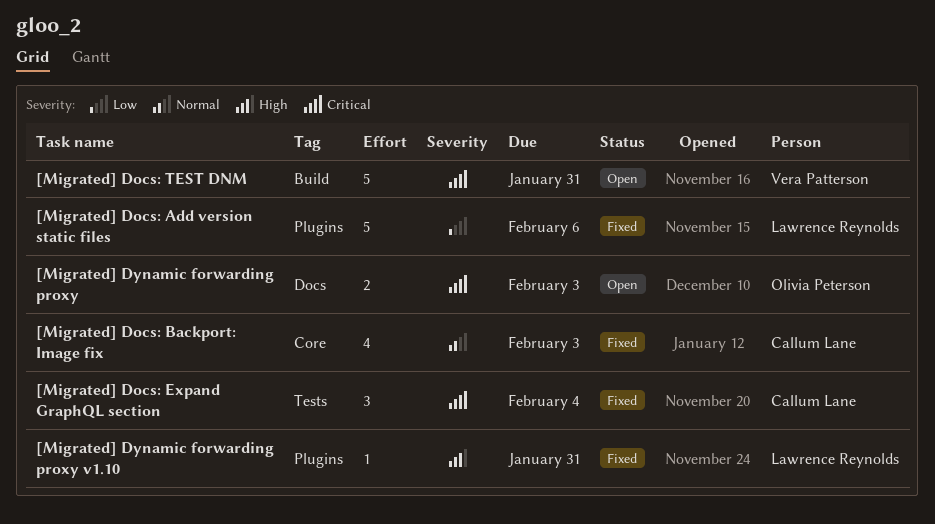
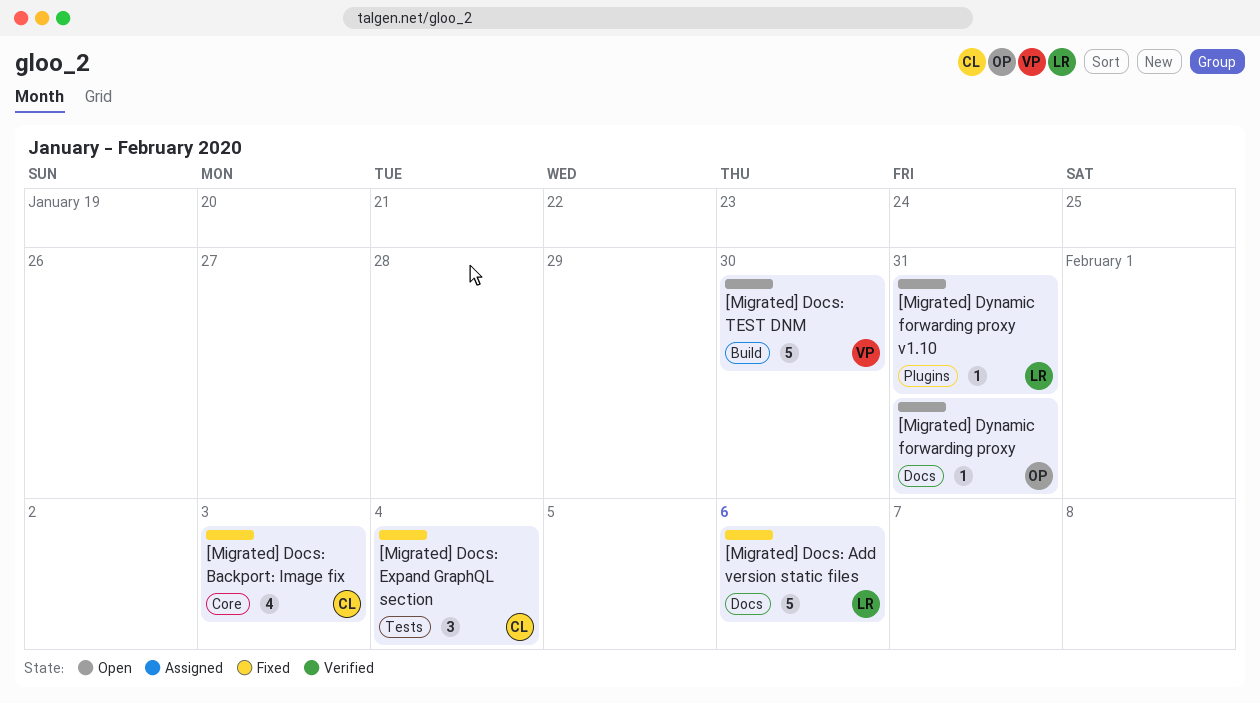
[Migrated] Docs: Add version static files, label: Plugins -> Docs
[Migrated] Docs: TEST DNM, due: Jan 31 -> Jan 30
[Migrated] Dynamic forwarding proxy, estimate: 2 -> 1
[Migrated] Dynamic forwarding proxy, due: Feb 3 -> Jan 31
[Migrated] Dynamic forwarding proxy v1.10, status: Fixed -> Open

